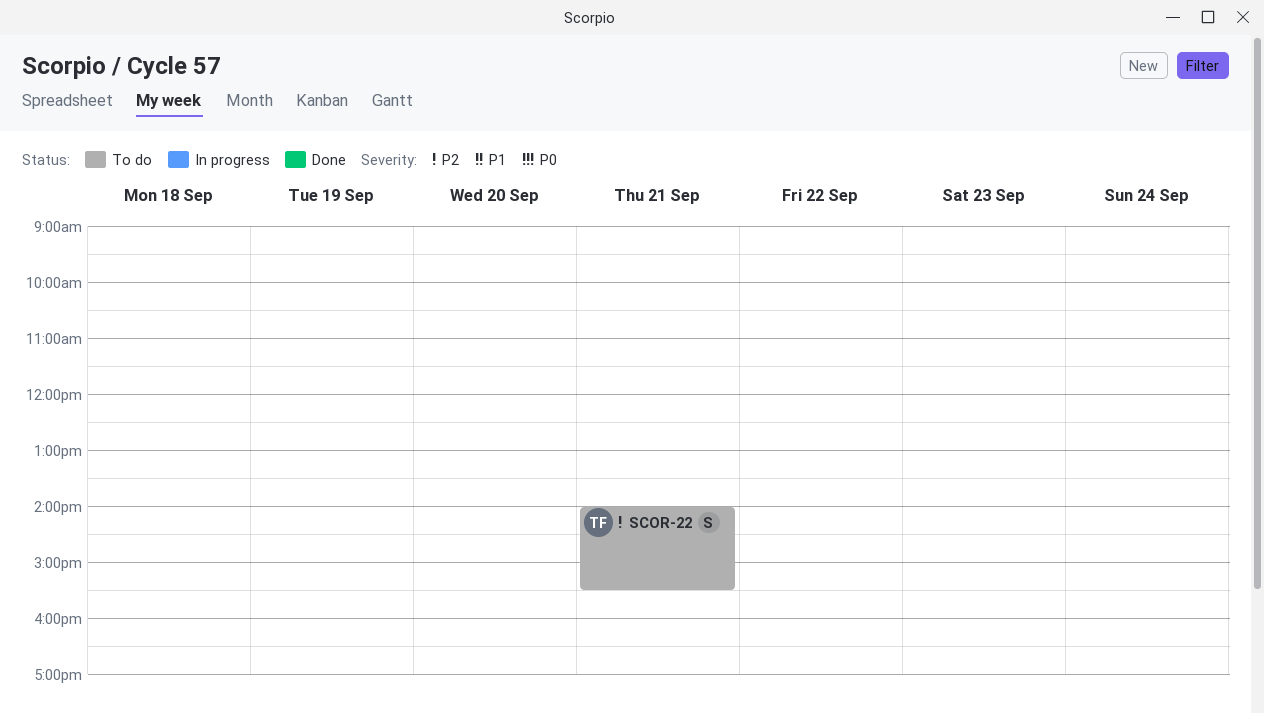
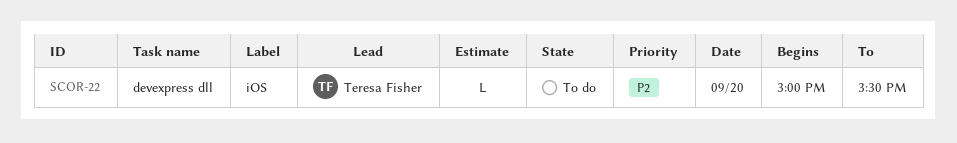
SCOR-22, estimate: S -> L
SCOR-22, day: Sep 21 -> Sep 20
SCOR-22, begins: 14:00 -> 15:00

